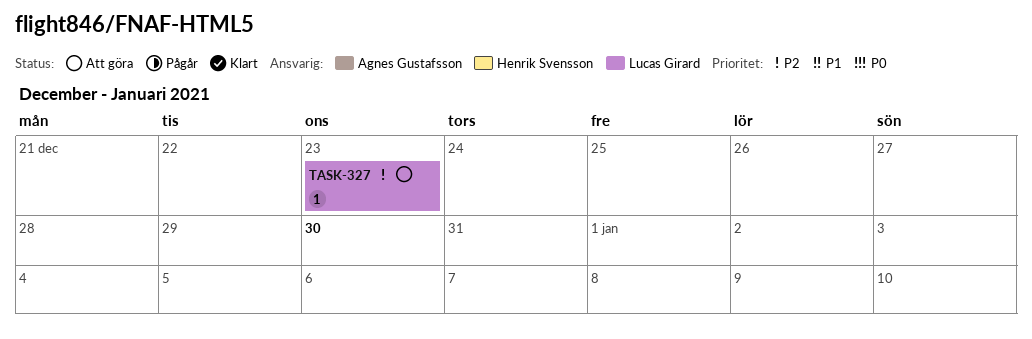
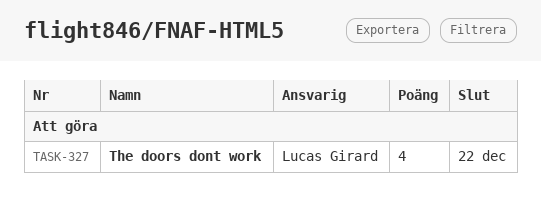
TASK-327, estimate: 1 -> 4
TASK-327, due: Dec 23 -> Dec 22

